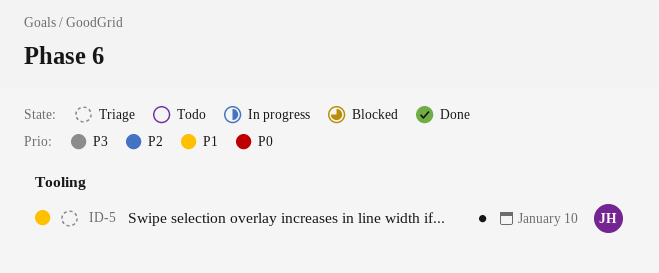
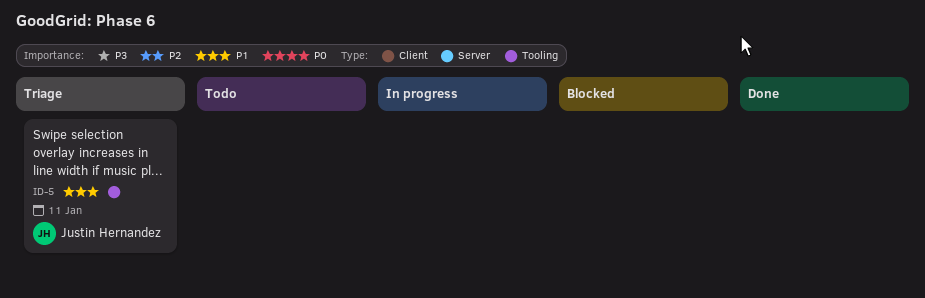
ID-5, due: Jan 10 -> Jan 11

